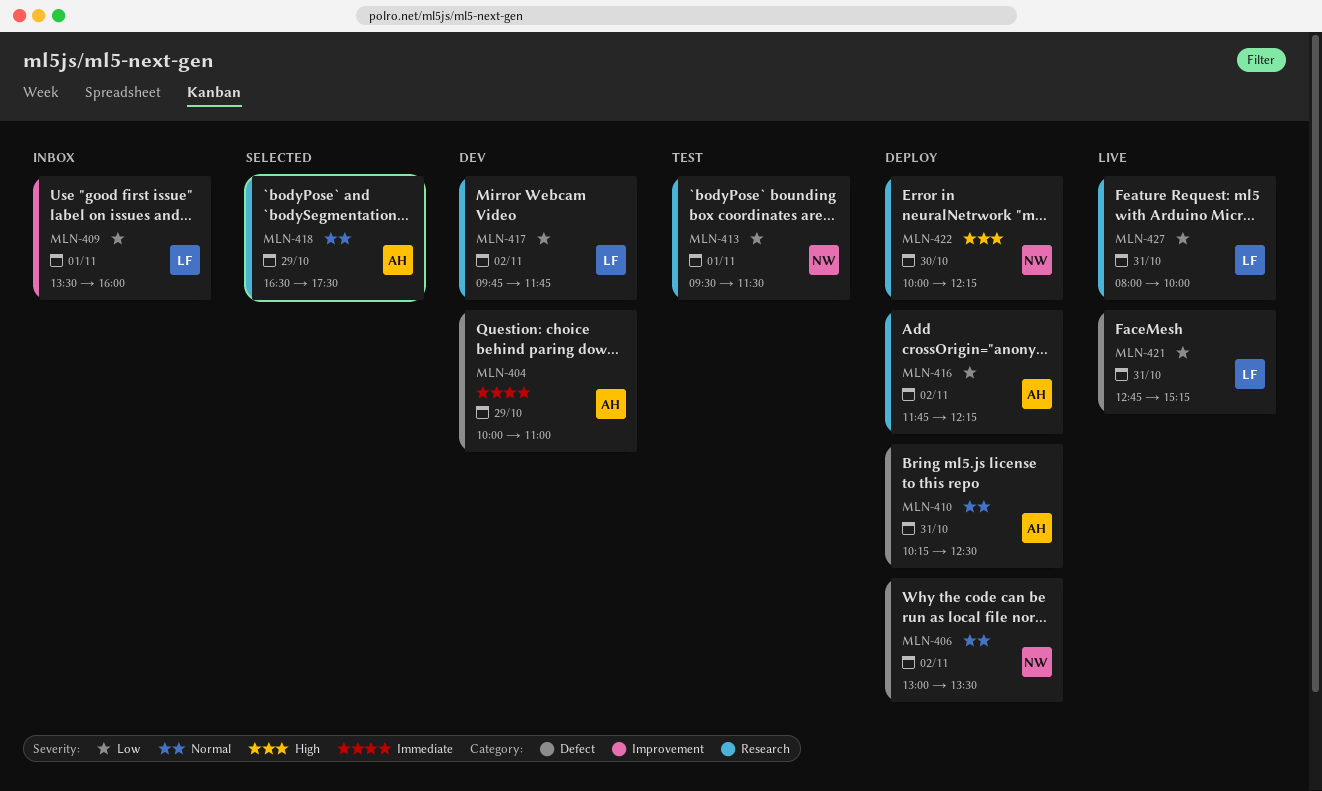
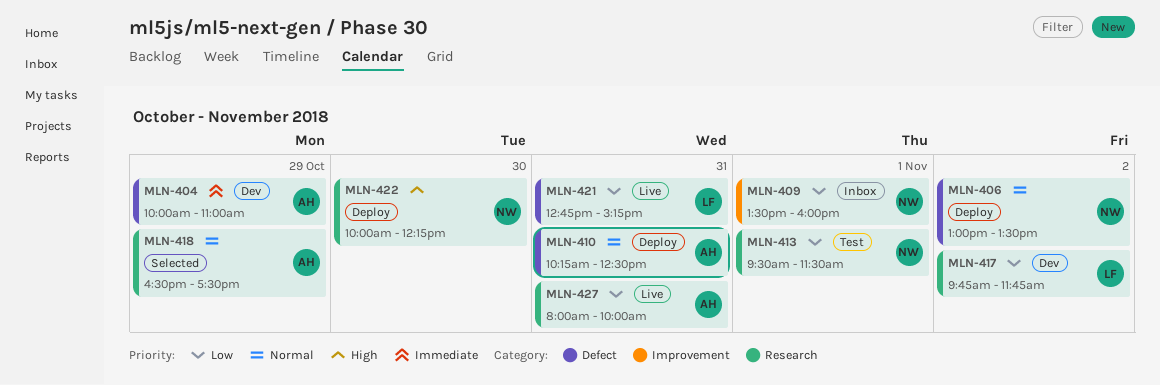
MLN-409, owner: LF -> NW
MLN-416: present -> none
MLN-427, owner: LF -> AH

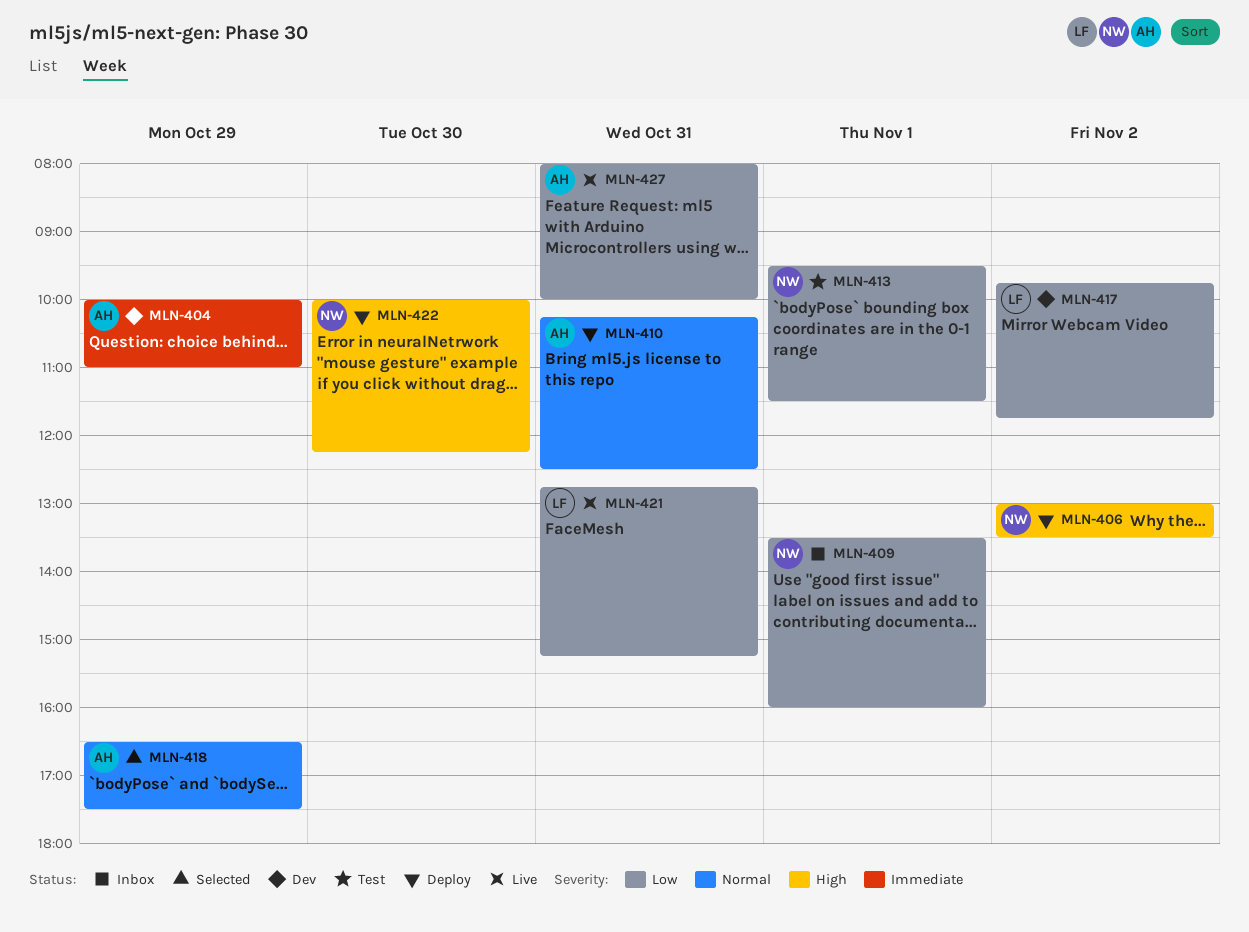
MLN-406, priority: Normal -> High

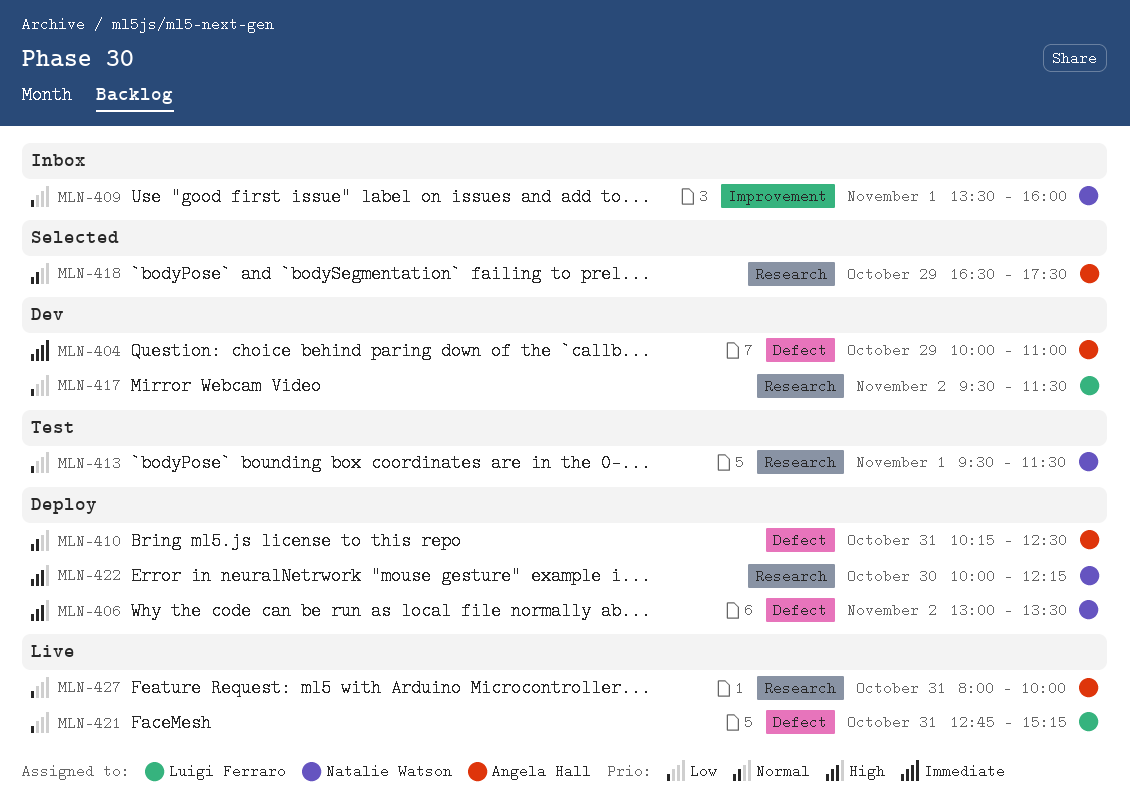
MLN-417, begins: 09:45 -> 09:30
MLN-417, ends: 11:45 -> 11:30

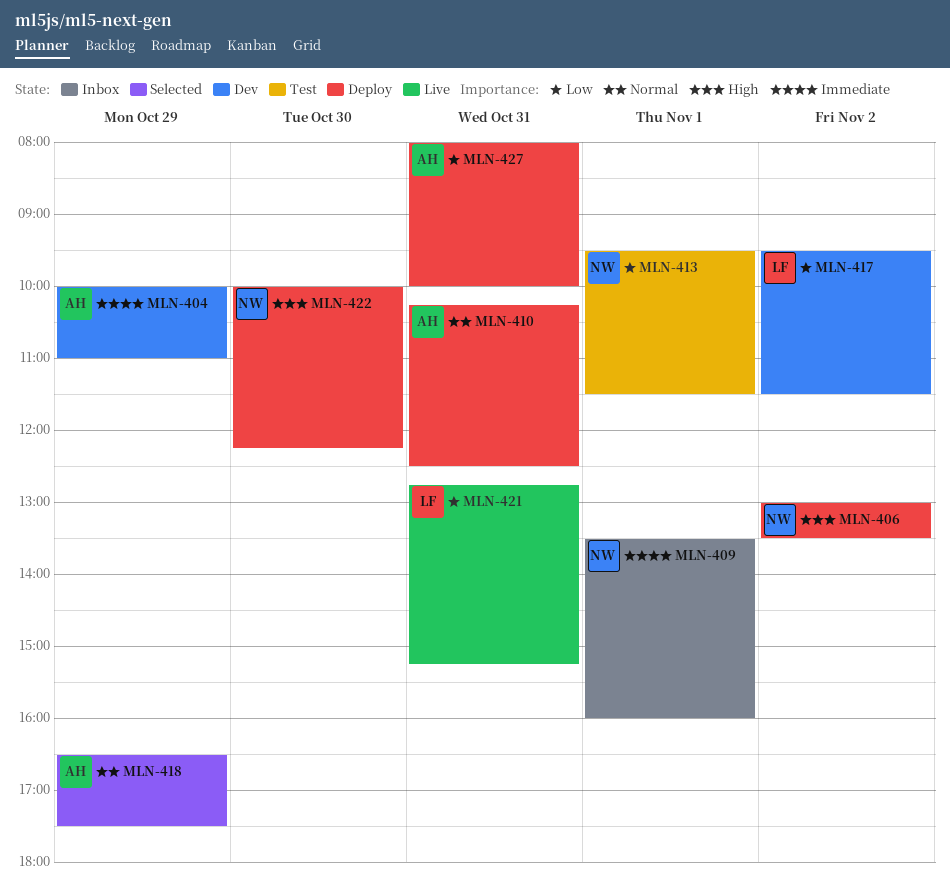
MLN-409, priority: Low -> Immediate
MLN-427, status: Live -> Deploy

